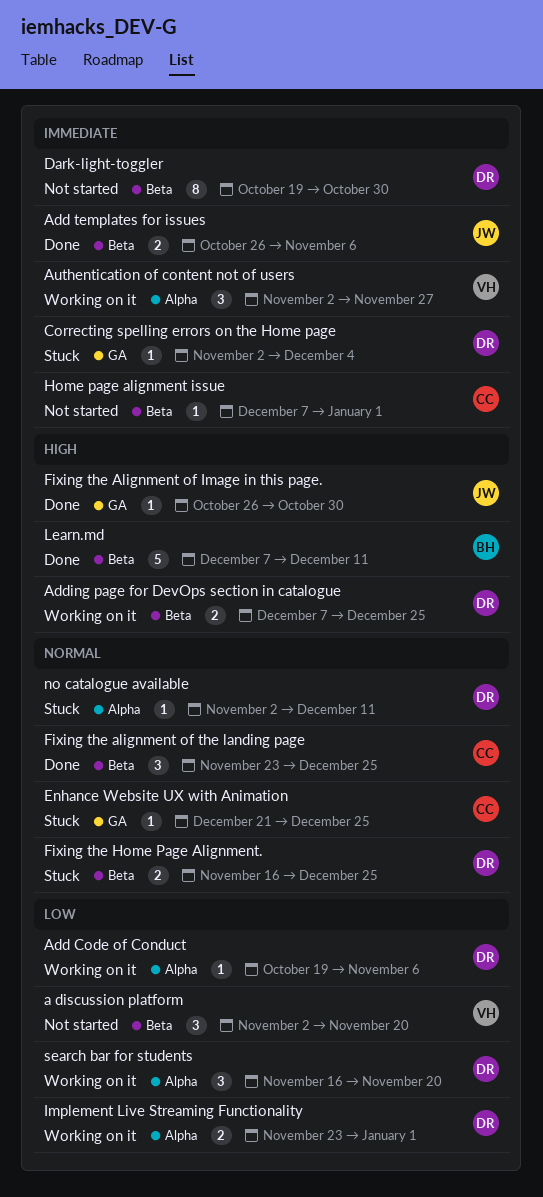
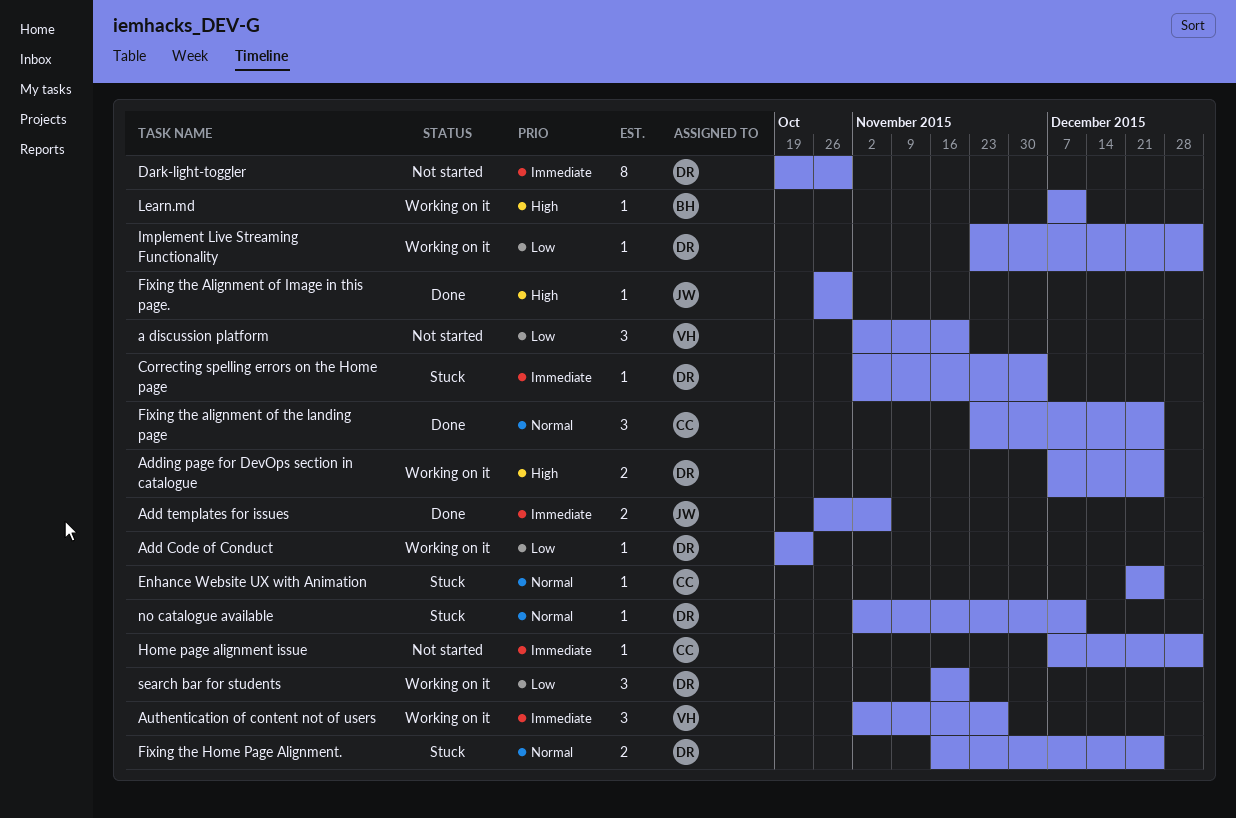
Add Code of Conduct, due: Nov 6 -> Oct 23
Implement Live Streaming Functionality, estimate: 2 -> 1
Learn.md, status: Done -> Working on it
Learn.md, estimate: 5 -> 1

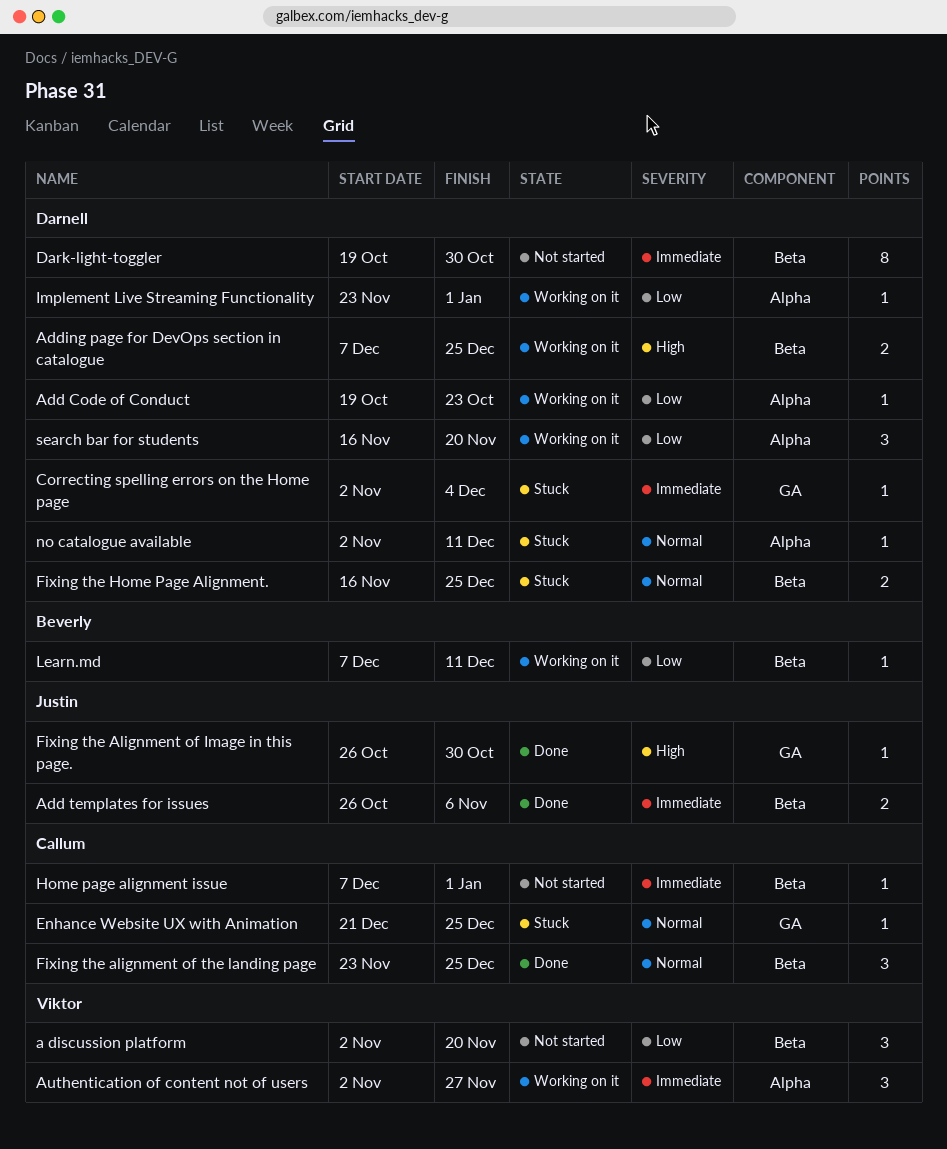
Learn.md, priority: High -> Low

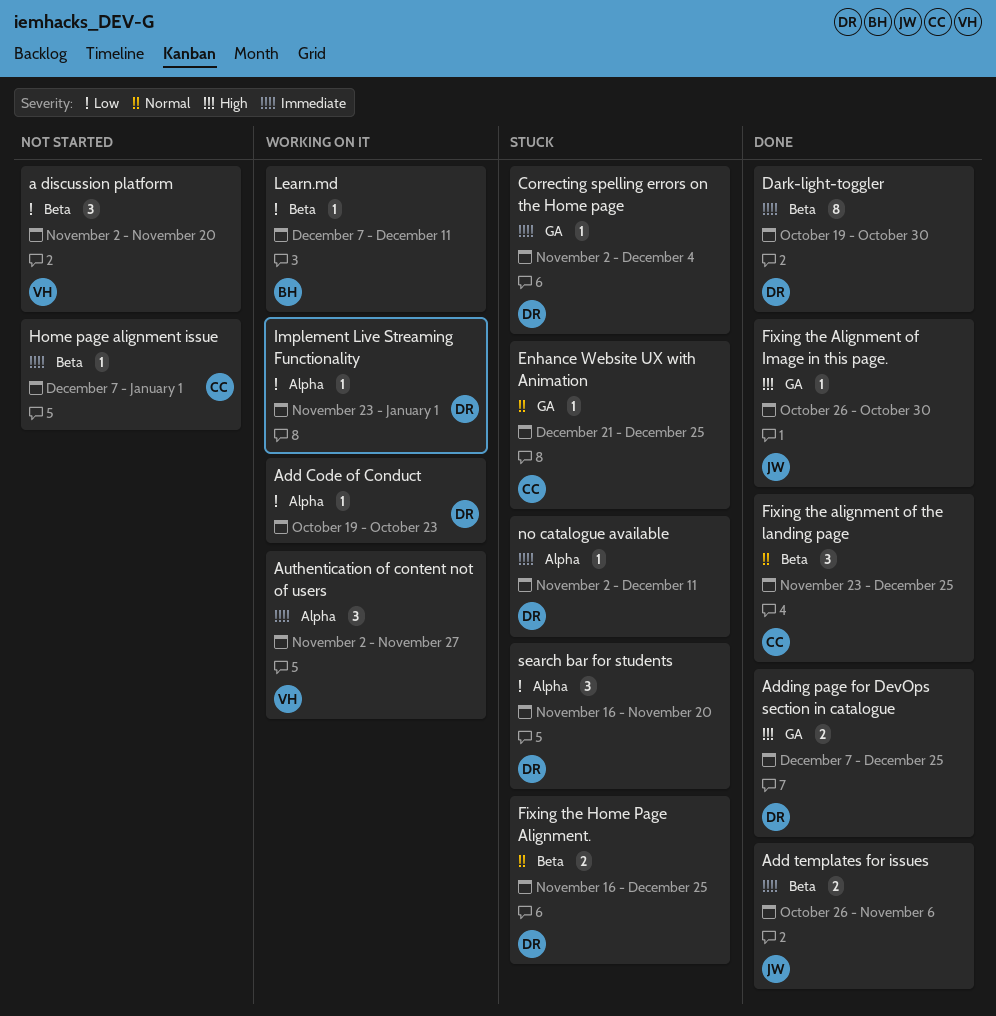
Adding page for DevOps section in catalogue, status: Working on it -> Done
Adding page for DevOps section in catalogue, label: Beta -> GA
Dark-light-toggler, status: Not started -> Done
no catalogue available, priority: Normal -> Immediate
search bar for students, status: Working on it -> Stuck

